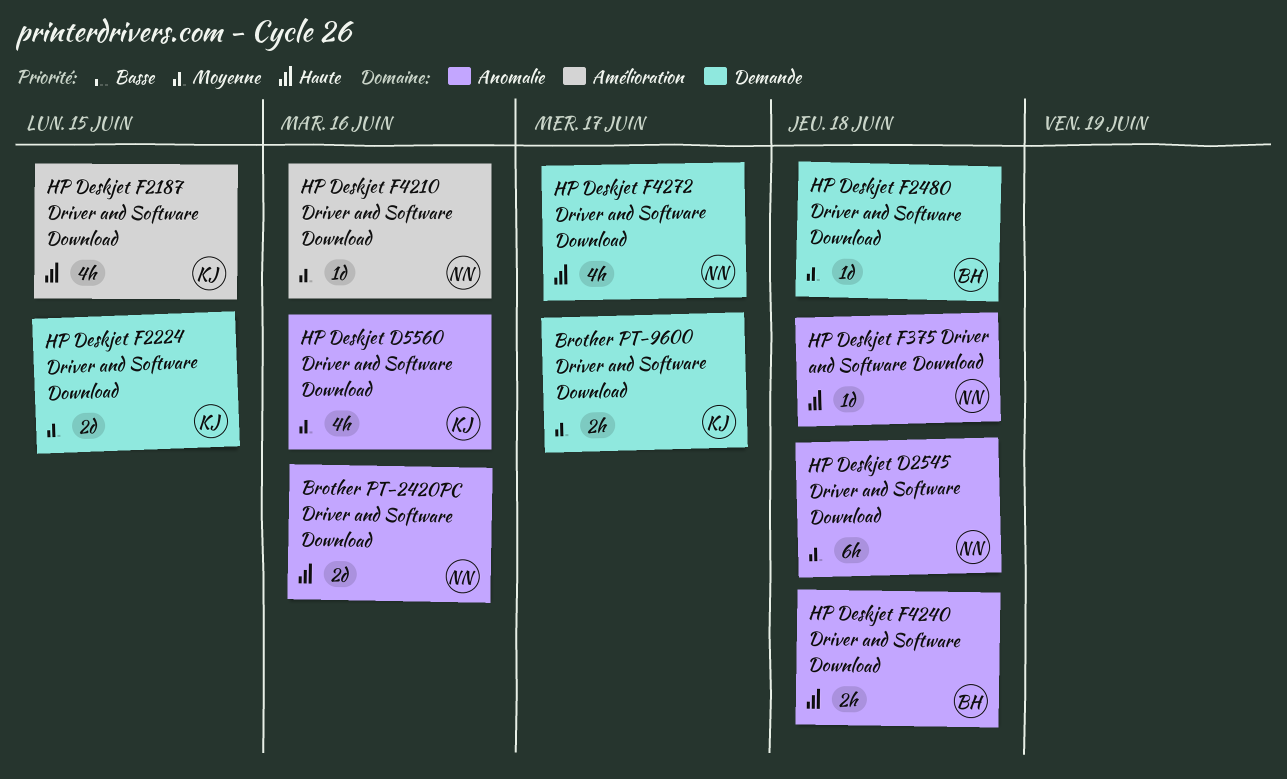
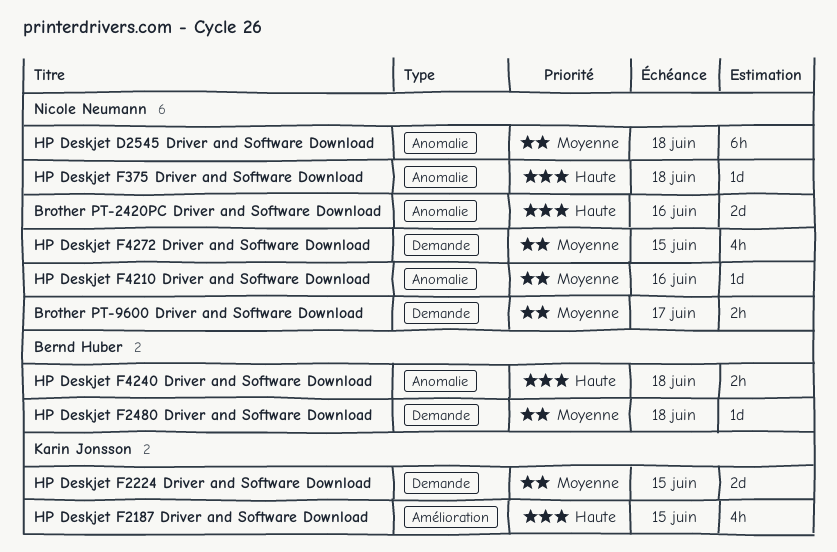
Brother PT-9600 Driver and Software Download, owner: Karin Jonsson -> Nicole Neumann
HP Deskjet D5560 Driver and Software Download: present -> none
HP Deskjet F4210 Driver and Software Download, label: Amélioration -> Anomalie
HP Deskjet F4272 Driver and Software Download, priority: Haute -> Moyenne
HP Deskjet F4272 Driver and Software Download, due: Jun 17 -> Jun 15

